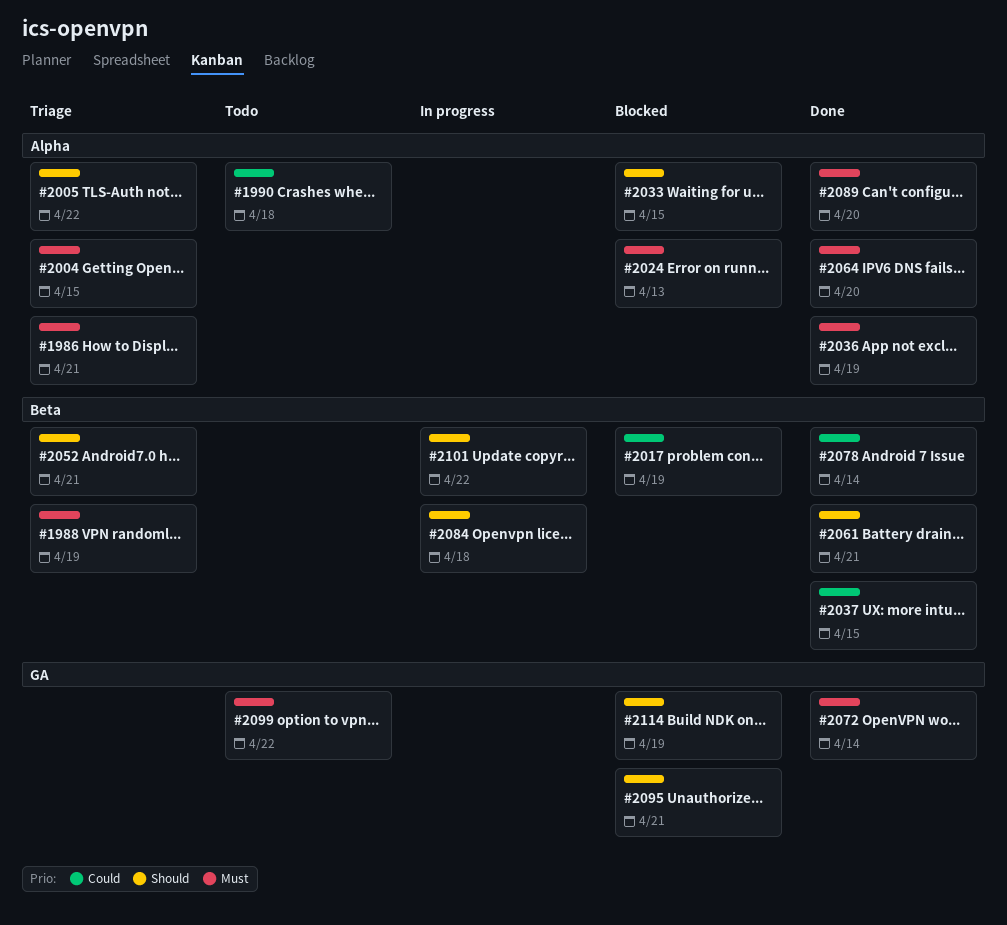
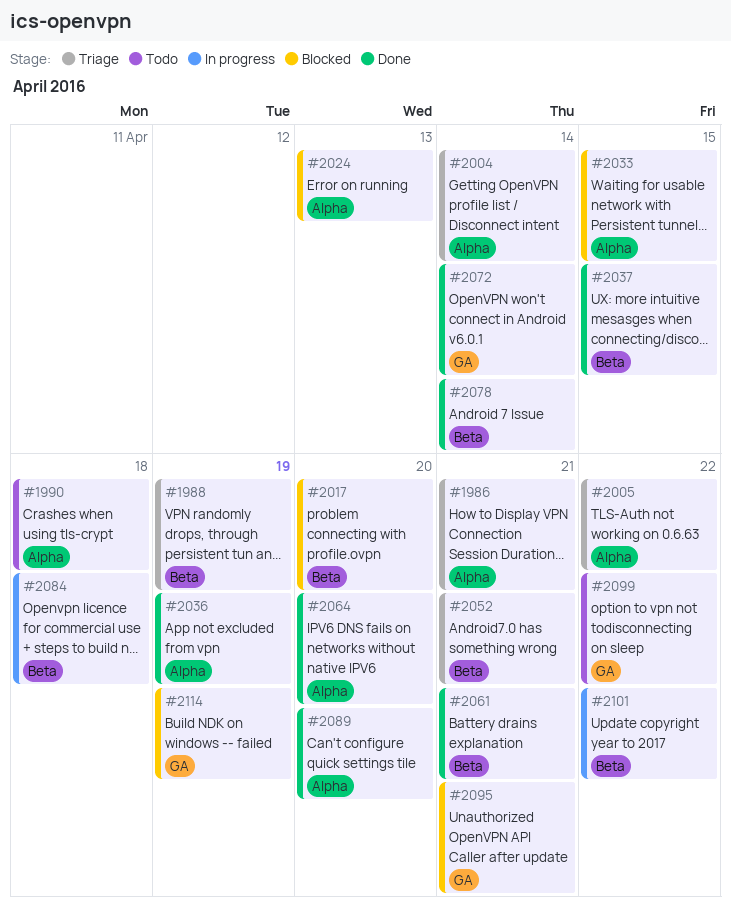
#2004, due: Apr 15 -> Apr 14
#2017, due: Apr 19 -> Apr 20

